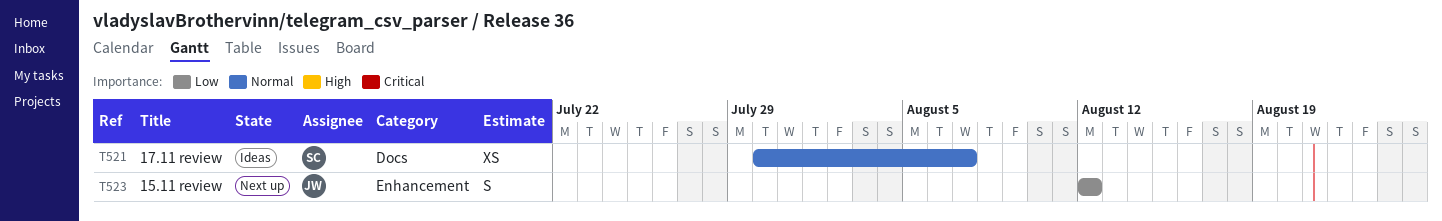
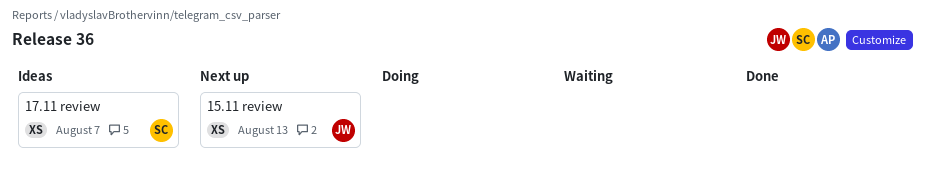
15.11 review, estimate: S -> XS
15.11 review, due: Aug 12 -> Aug 13

